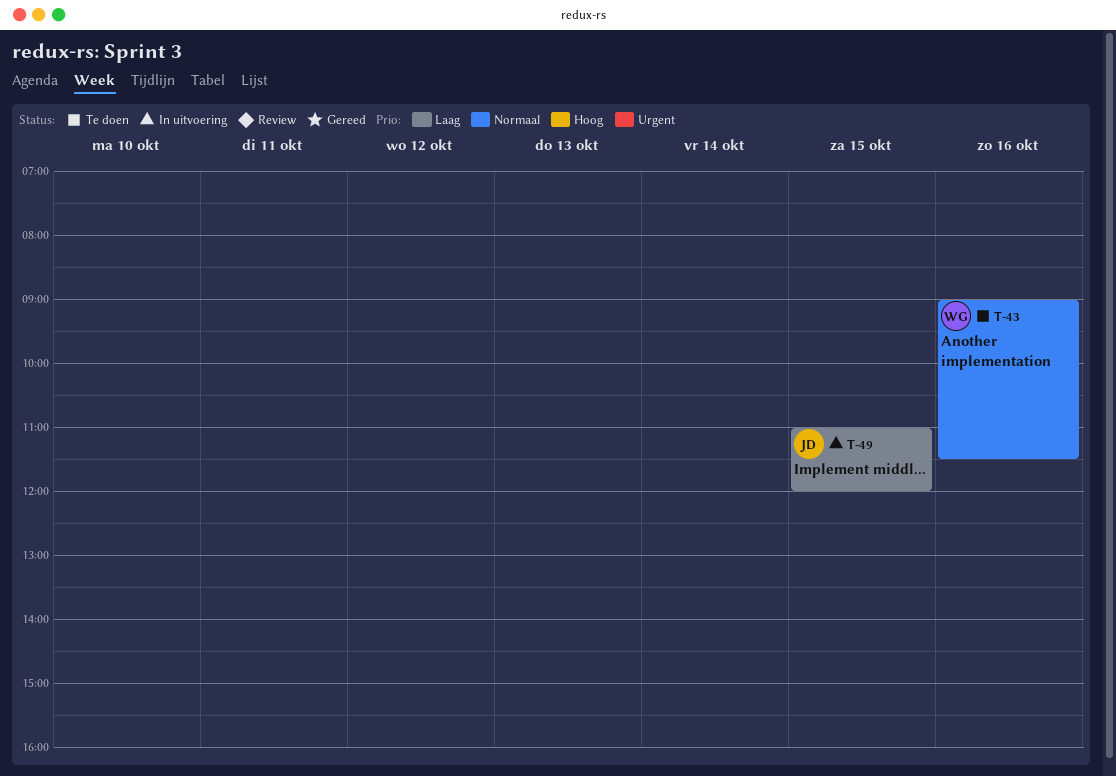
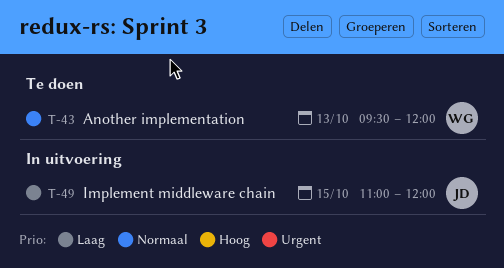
T-43, day: Oct 16 -> Oct 13
T-43, begins: 09:00 -> 09:30
T-43, ends: 11:30 -> 12:00

